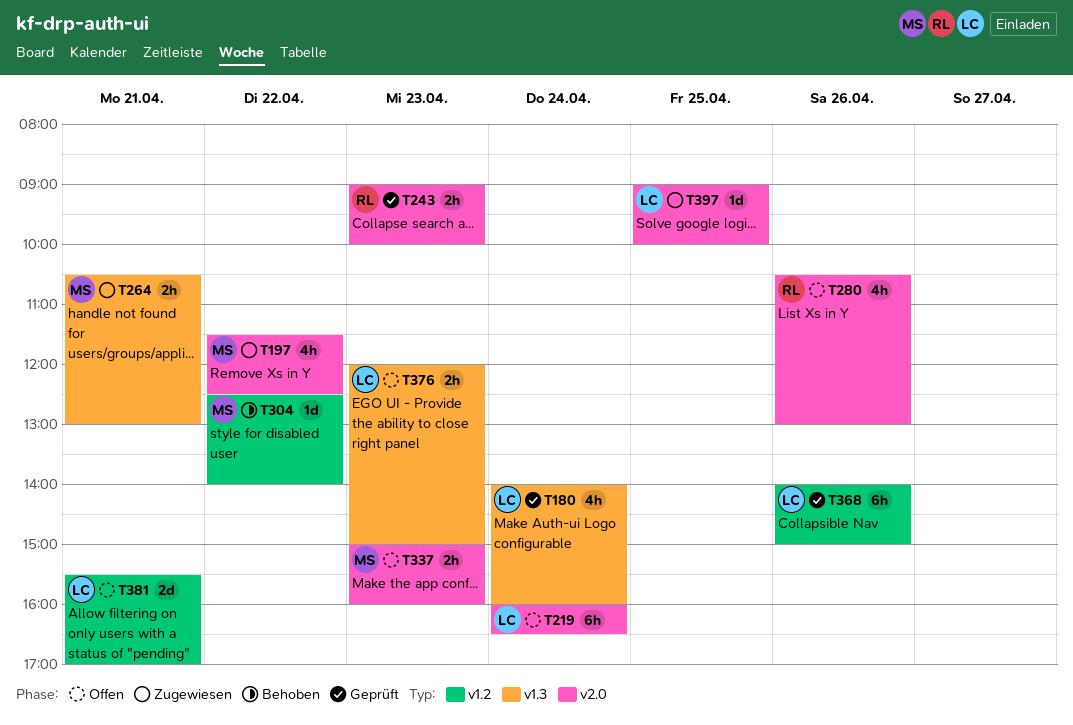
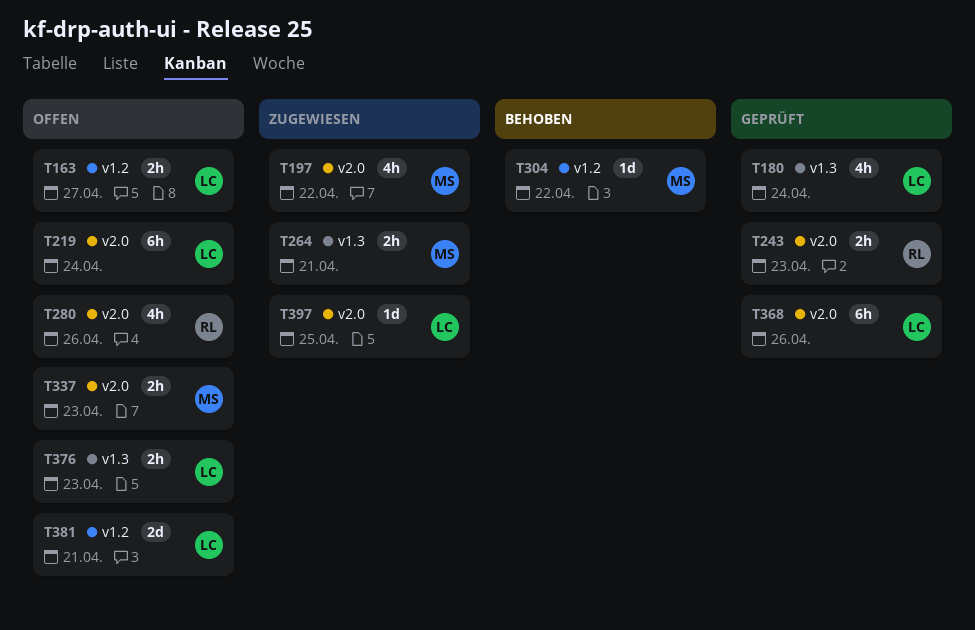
T163: none -> present
T368, label: v1.2 -> v2.0

